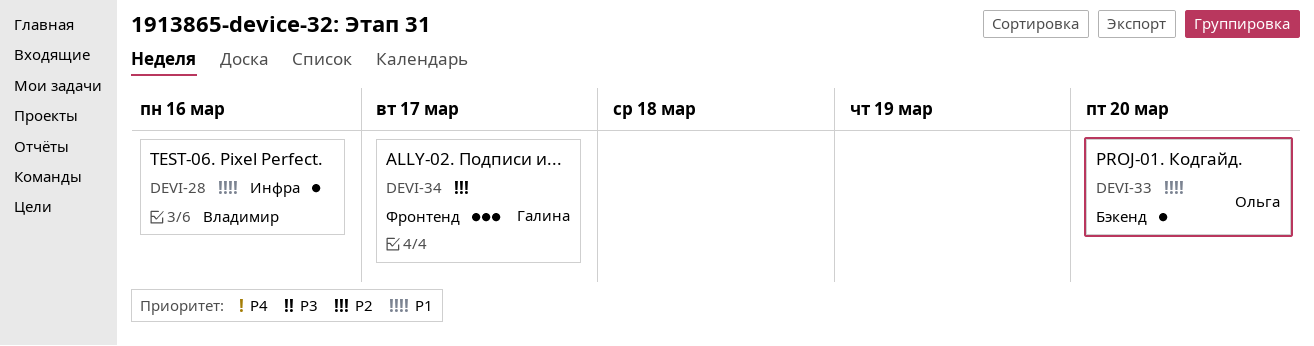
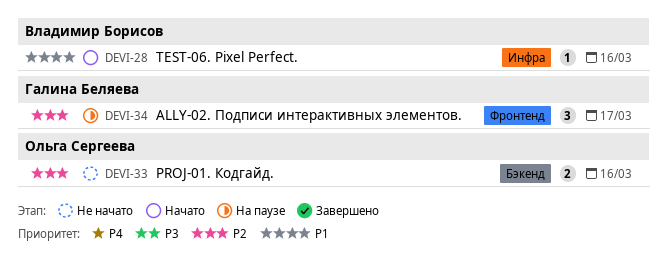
DEVI-33, priority: P1 -> P2
DEVI-33, estimate: 1 -> 2
DEVI-33, due: Mar 20 -> Mar 16

